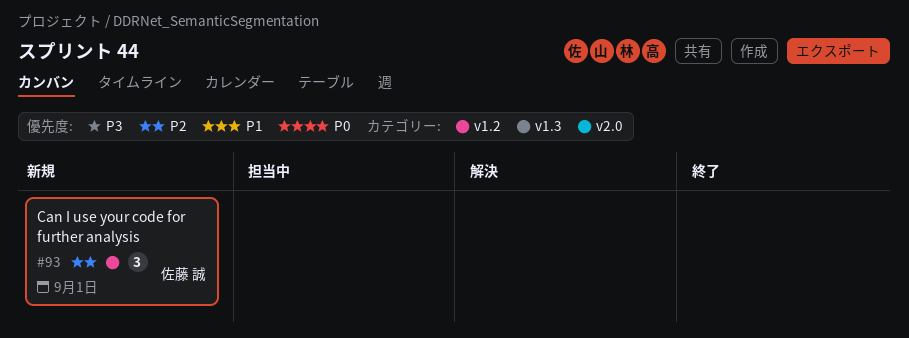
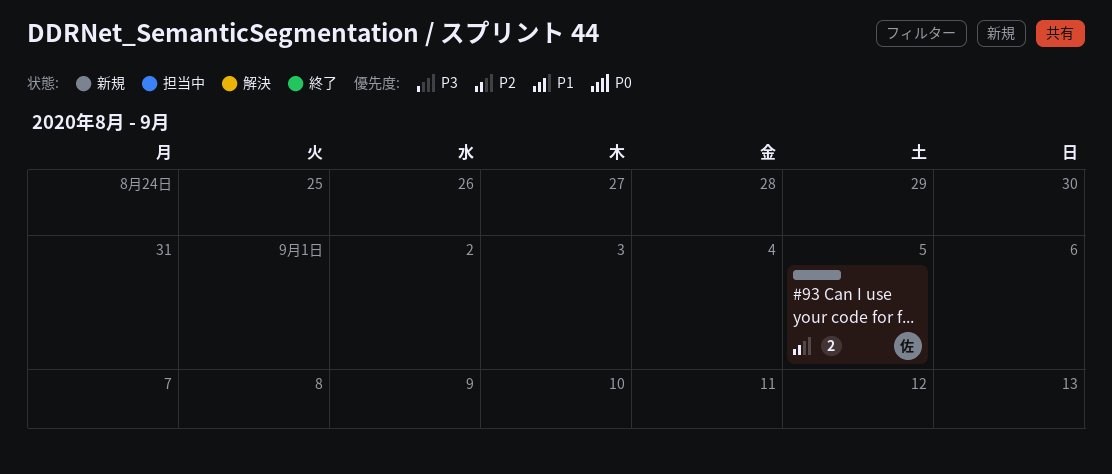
#93, estimate: 3 -> 2
#93, due: Sep 1 -> Sep 5

